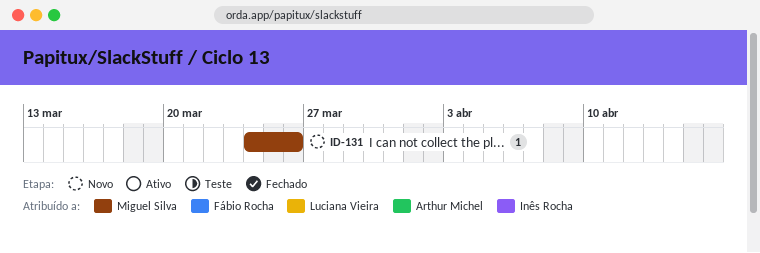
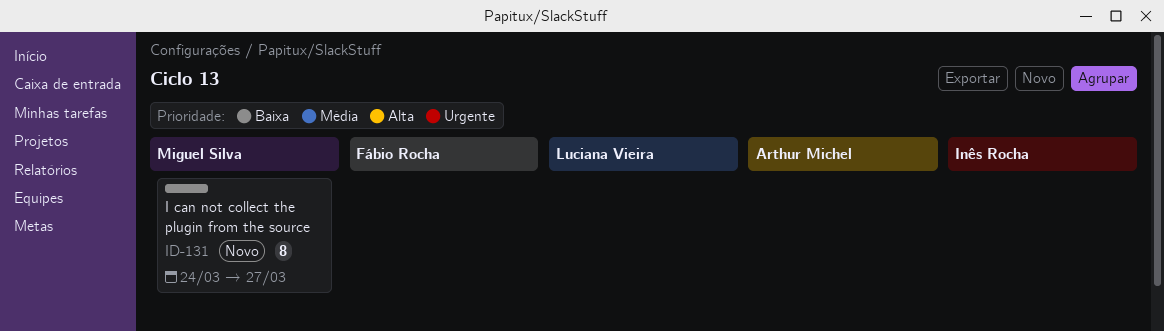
ID-131, estimate: 1 -> 8
ID-131, due: Mar 26 -> Mar 27

